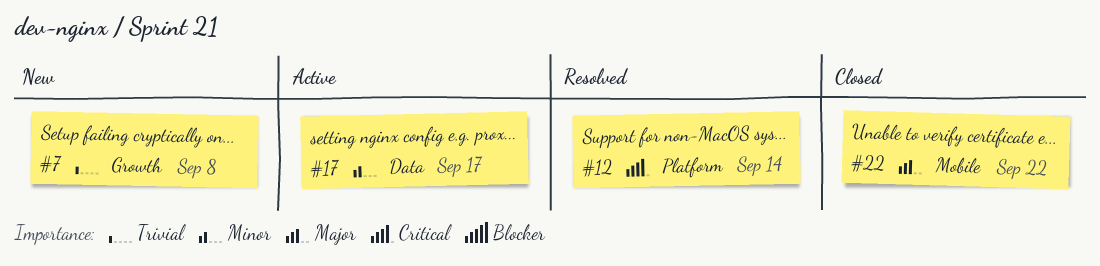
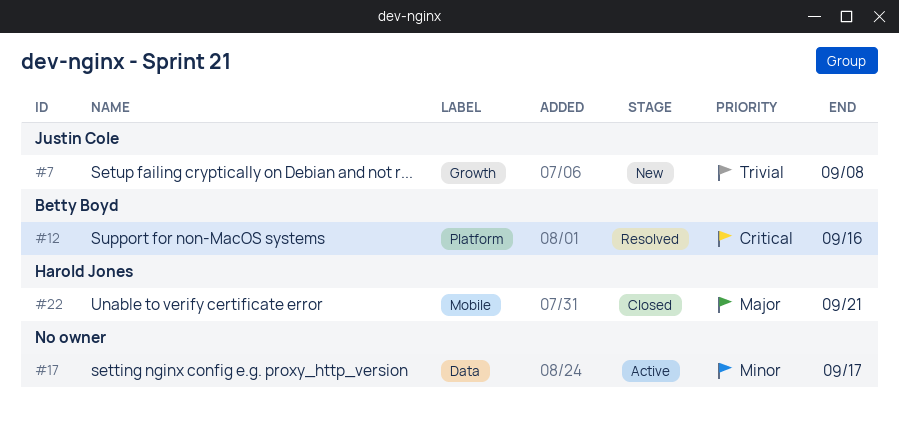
#12, due: Sep 14 -> Sep 16
#22, due: Sep 22 -> Sep 21

